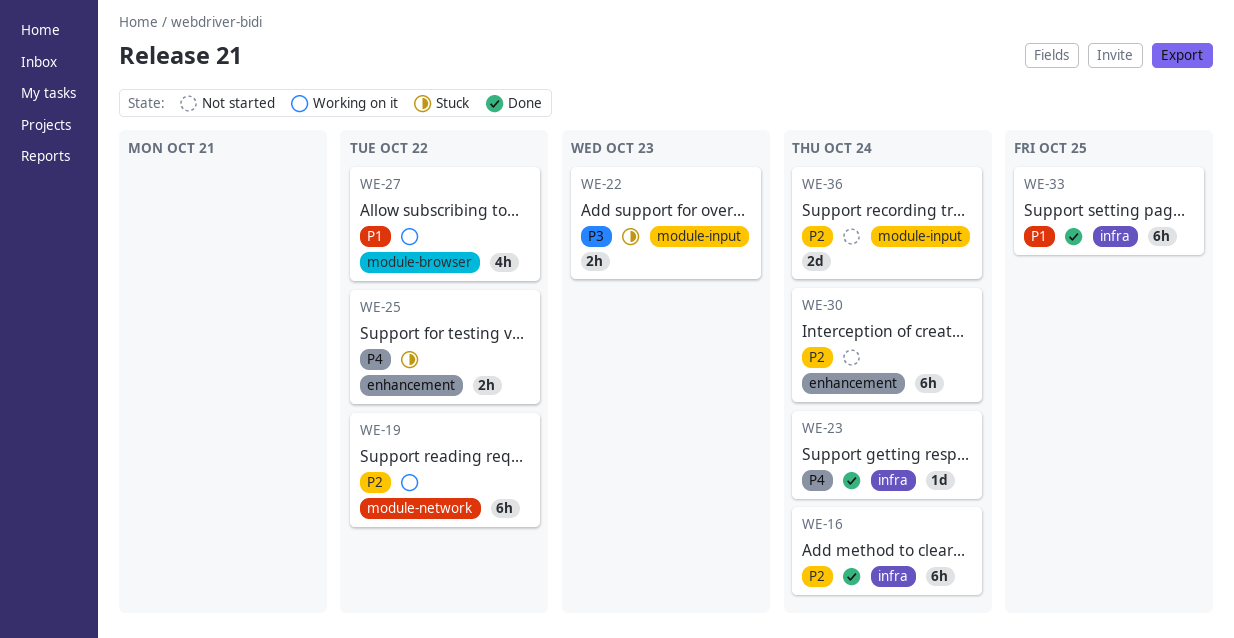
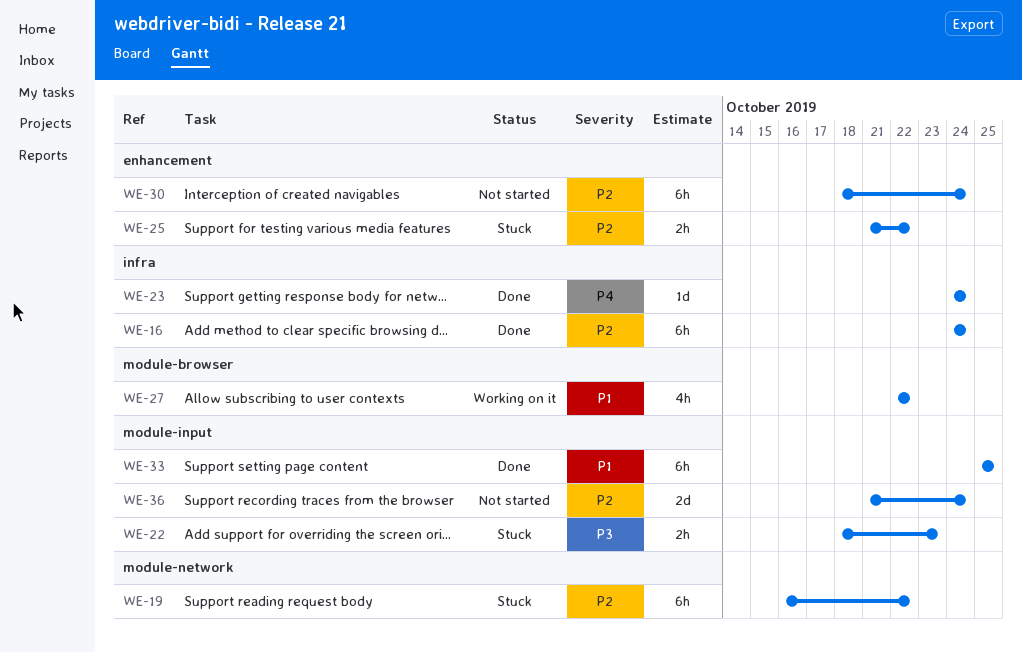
WE-19, status: Working on it -> Stuck
WE-25, priority: P4 -> P2
WE-33, label: infra -> module-input

